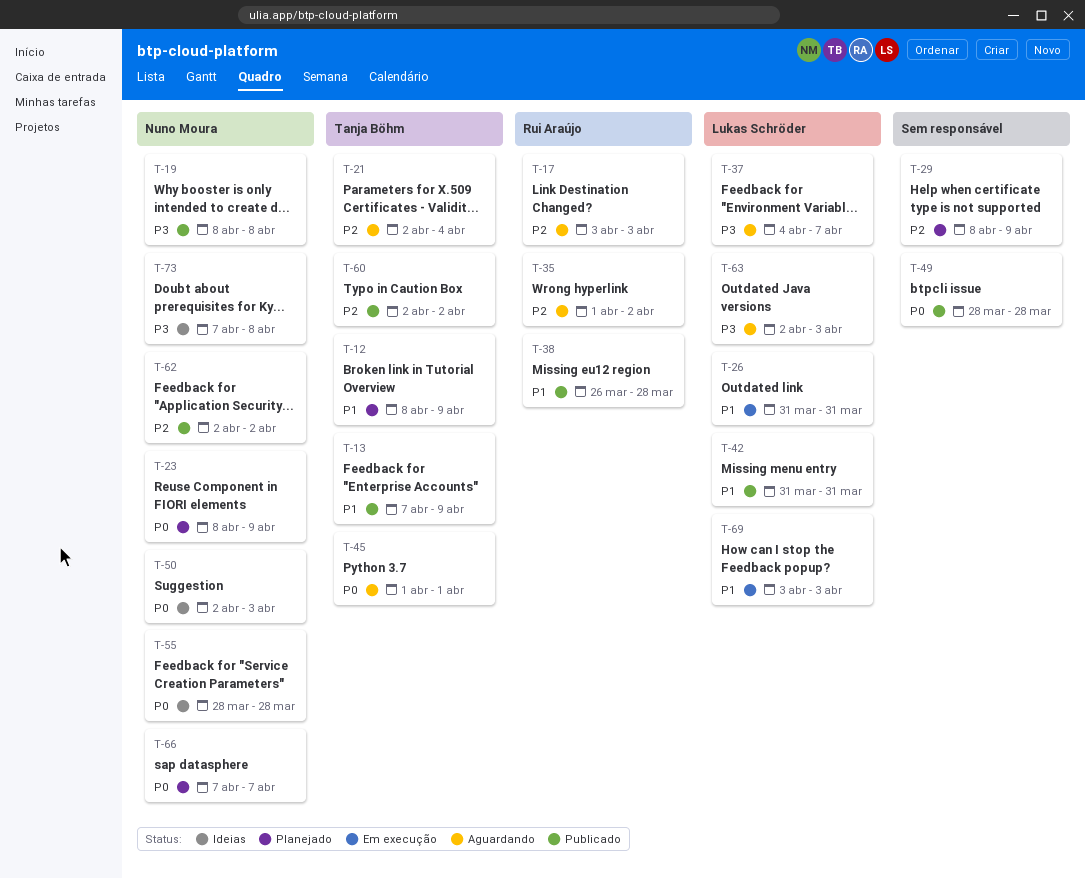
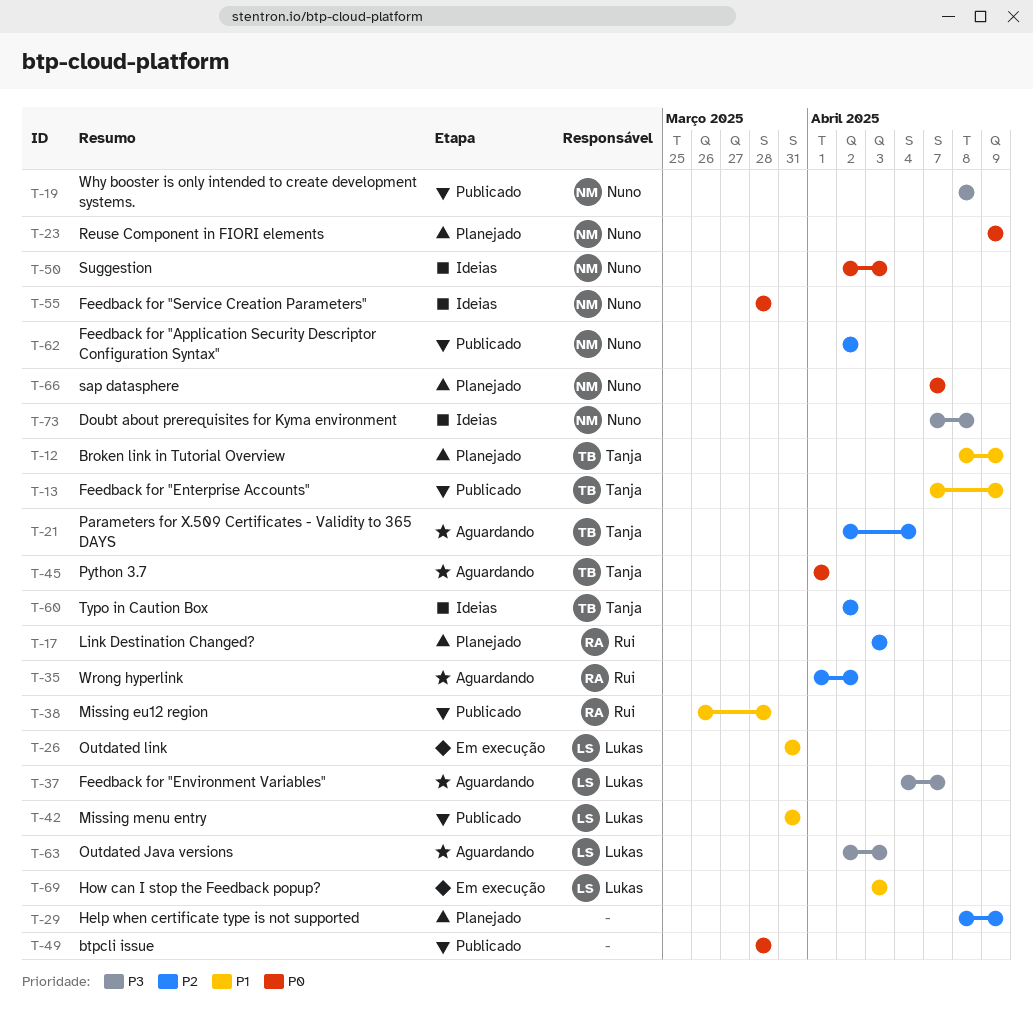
T-17, status: Aguardando -> Planejado
T-23, start: Apr 8 -> Apr 9
T-60, status: Publicado -> Ideias

